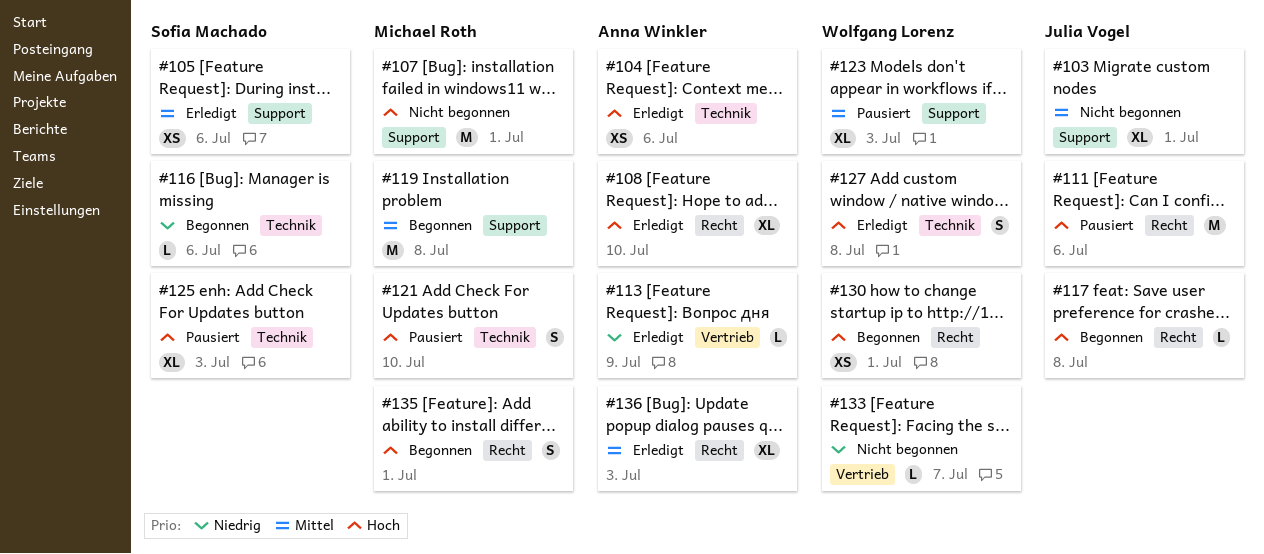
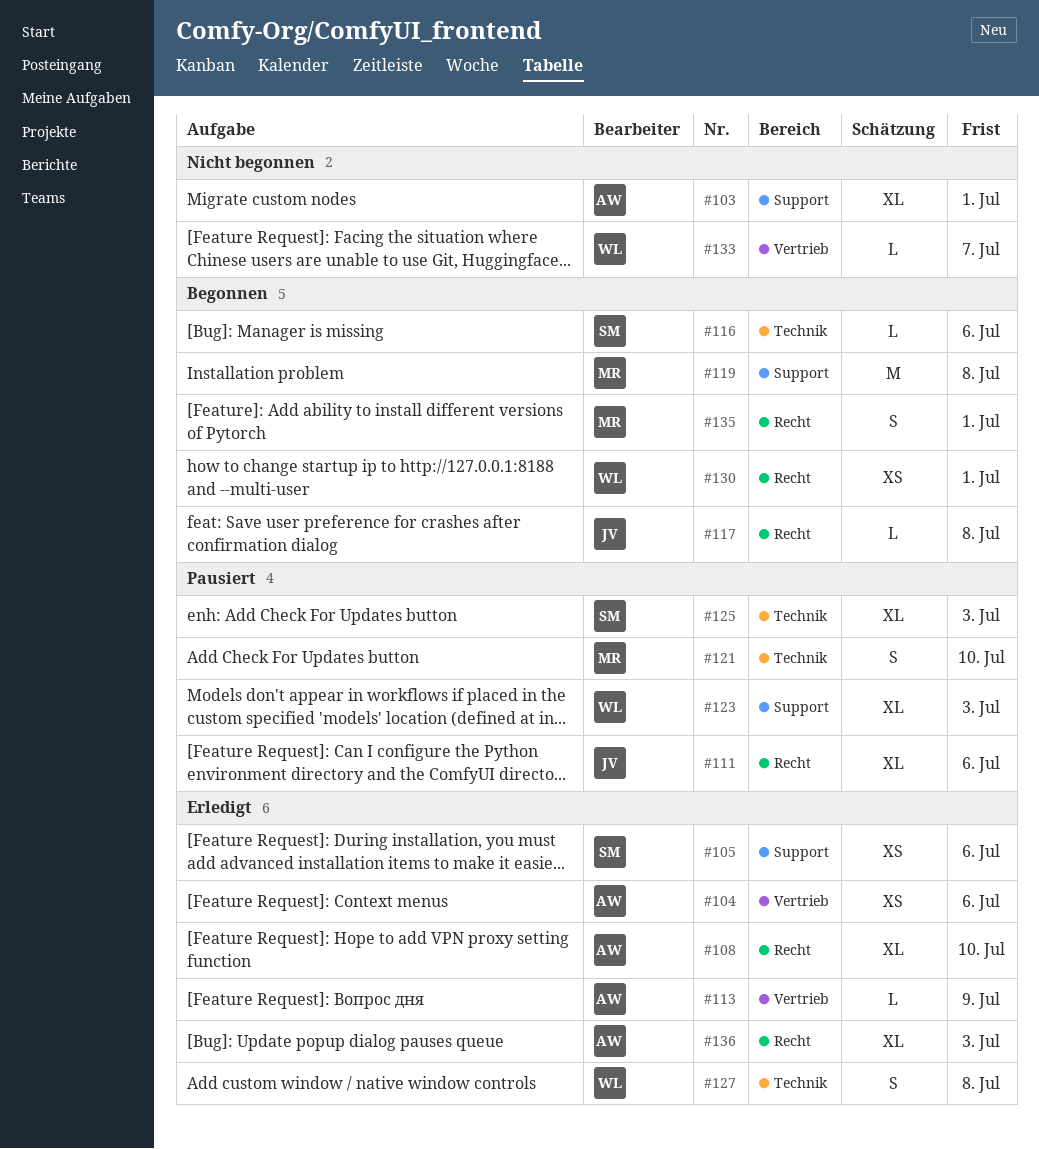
#103, owner: Julia Vogel -> Anna Winkler
#104, label: Technik -> Vertrieb
#107: present -> none
#111, estimate: M -> XL

